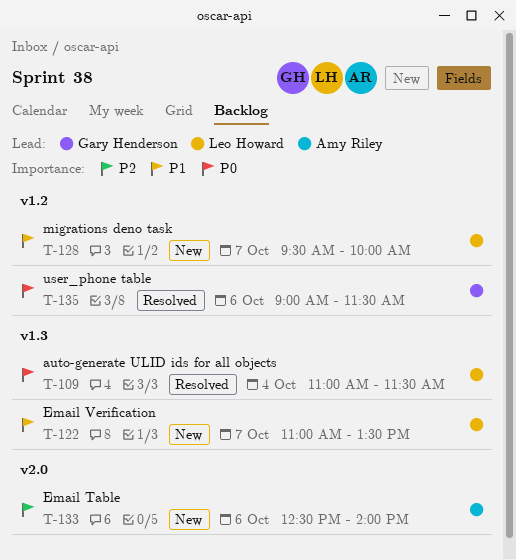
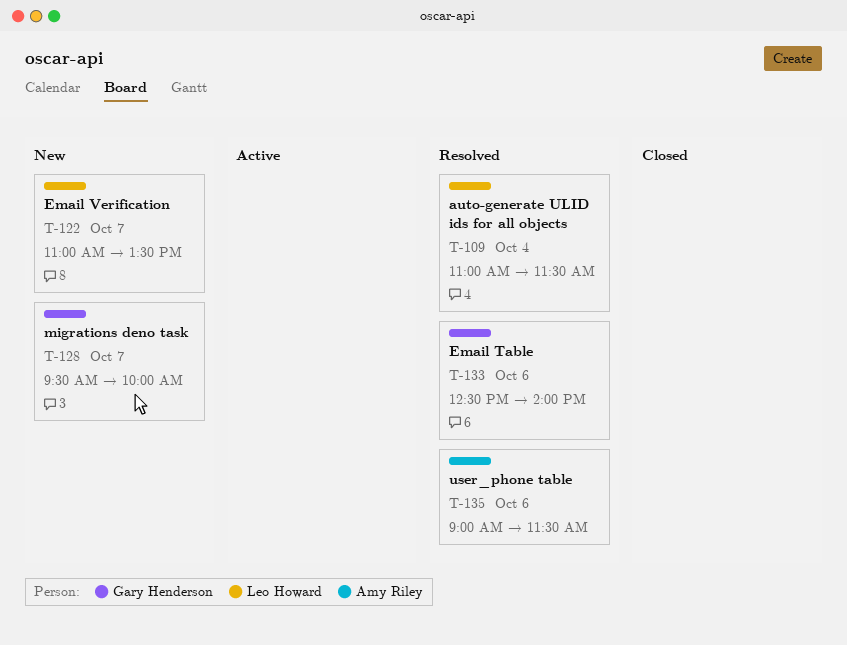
T-128, owner: Leo Howard -> Gary Henderson
T-133, status: New -> Resolved
T-133, owner: Amy Riley -> Gary Henderson
T-135, owner: Gary Henderson -> Amy Riley

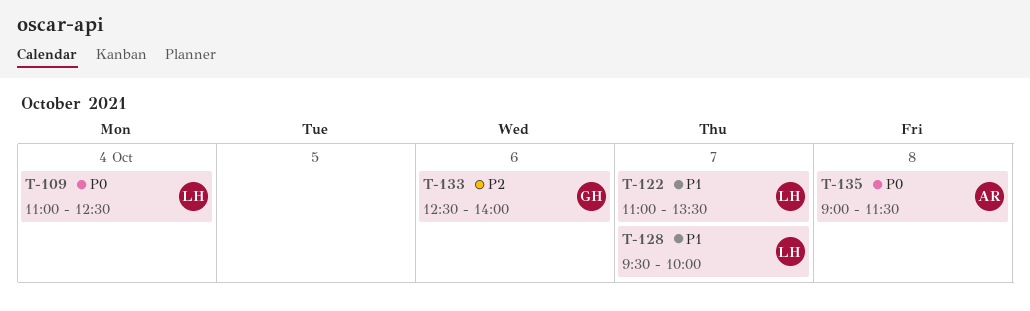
T-109, ends: 11:30 -> 12:30
T-128, owner: Gary Henderson -> Leo Howard
T-135, day: Oct 6 -> Oct 8

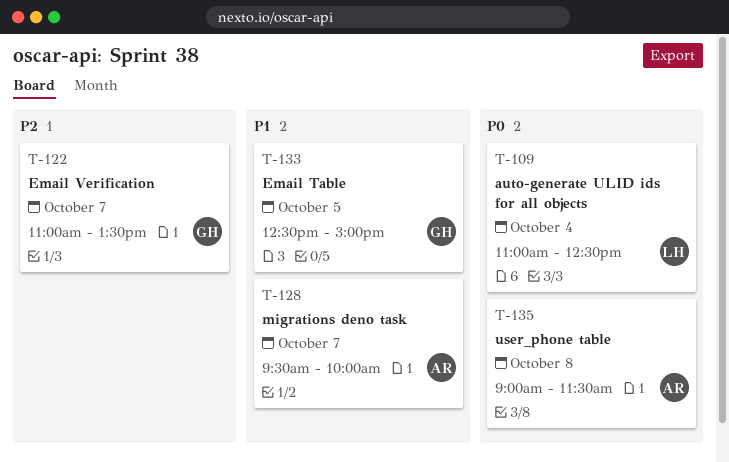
T-122, owner: LH -> GH
T-122, priority: P1 -> P2
T-128, owner: LH -> AR
T-133, priority: P2 -> P1
T-133, day: Oct 6 -> Oct 5
T-133, ends: 14:00 -> 15:00

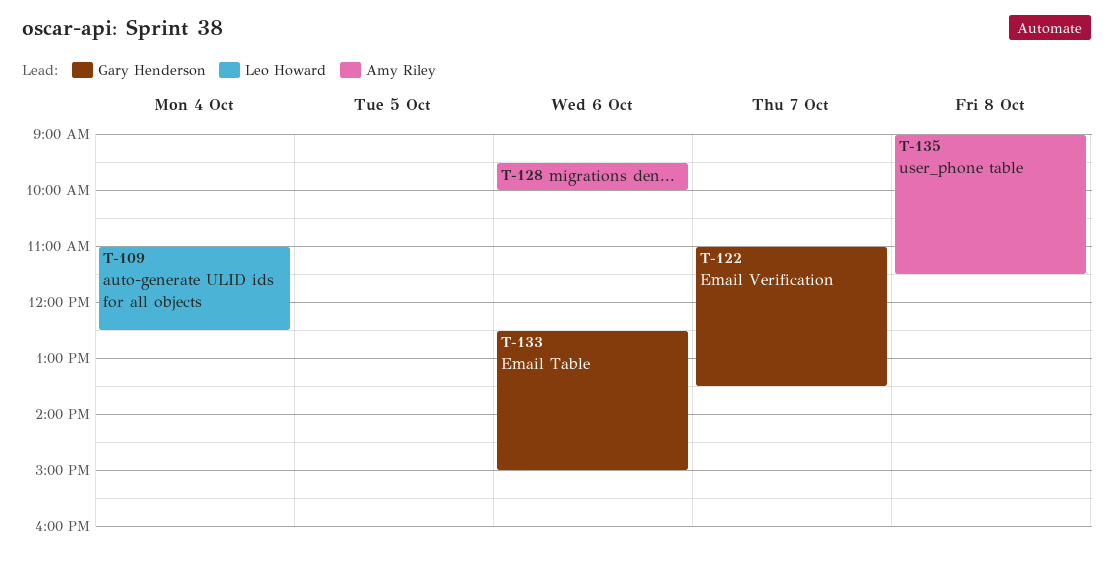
T-128, day: Oct 7 -> Oct 6
T-133, day: Oct 5 -> Oct 6

